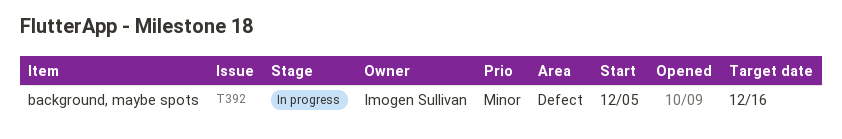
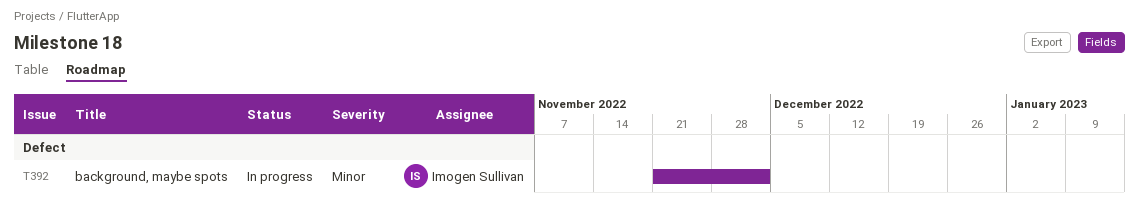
T392, start: Dec 5 -> Nov 21
T392, due: Dec 16 -> Dec 2

